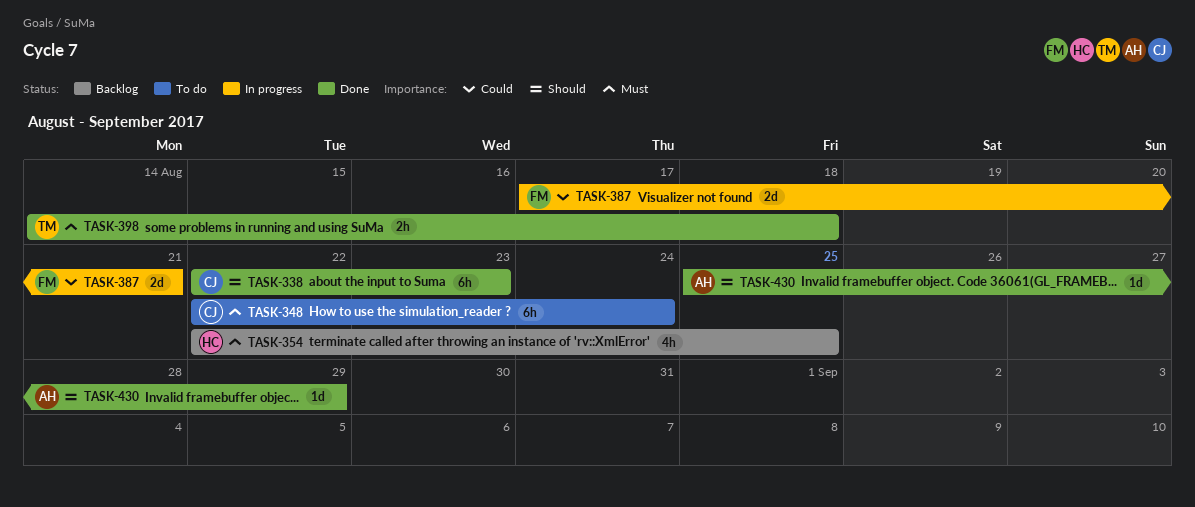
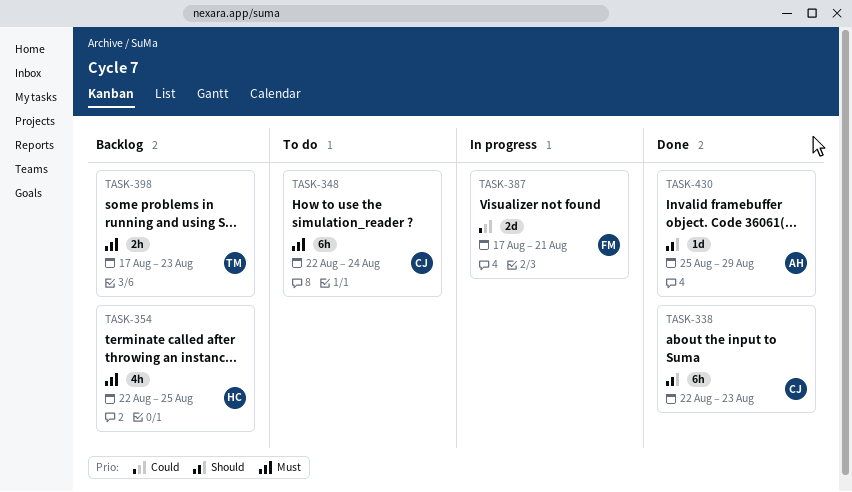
TASK-398, status: Done -> Backlog
TASK-398, start: Aug 14 -> Aug 17
TASK-398, due: Aug 18 -> Aug 23

